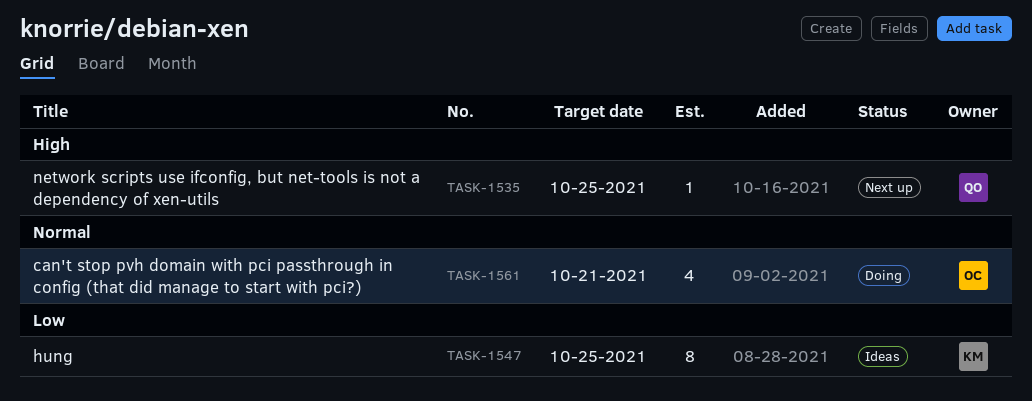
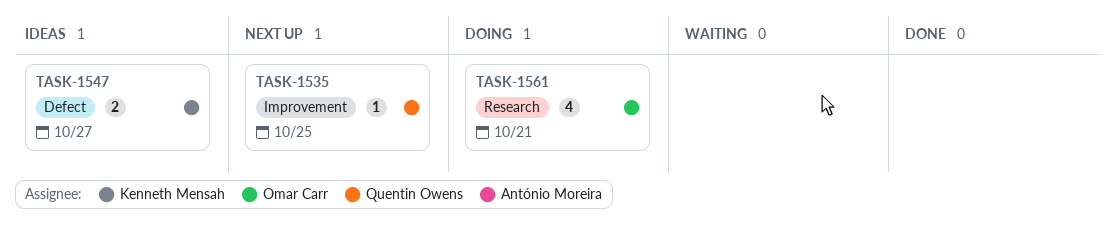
TASK-1547, estimate: 8 -> 2
TASK-1547, due: Oct 25 -> Oct 27

